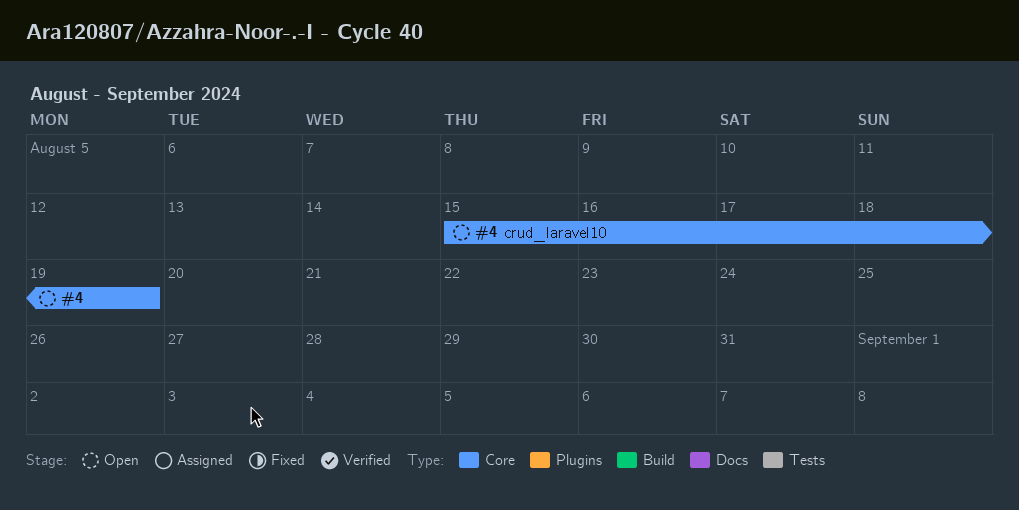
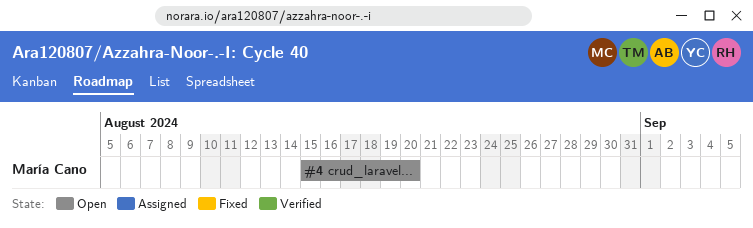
#4, due: Aug 19 -> Aug 20

